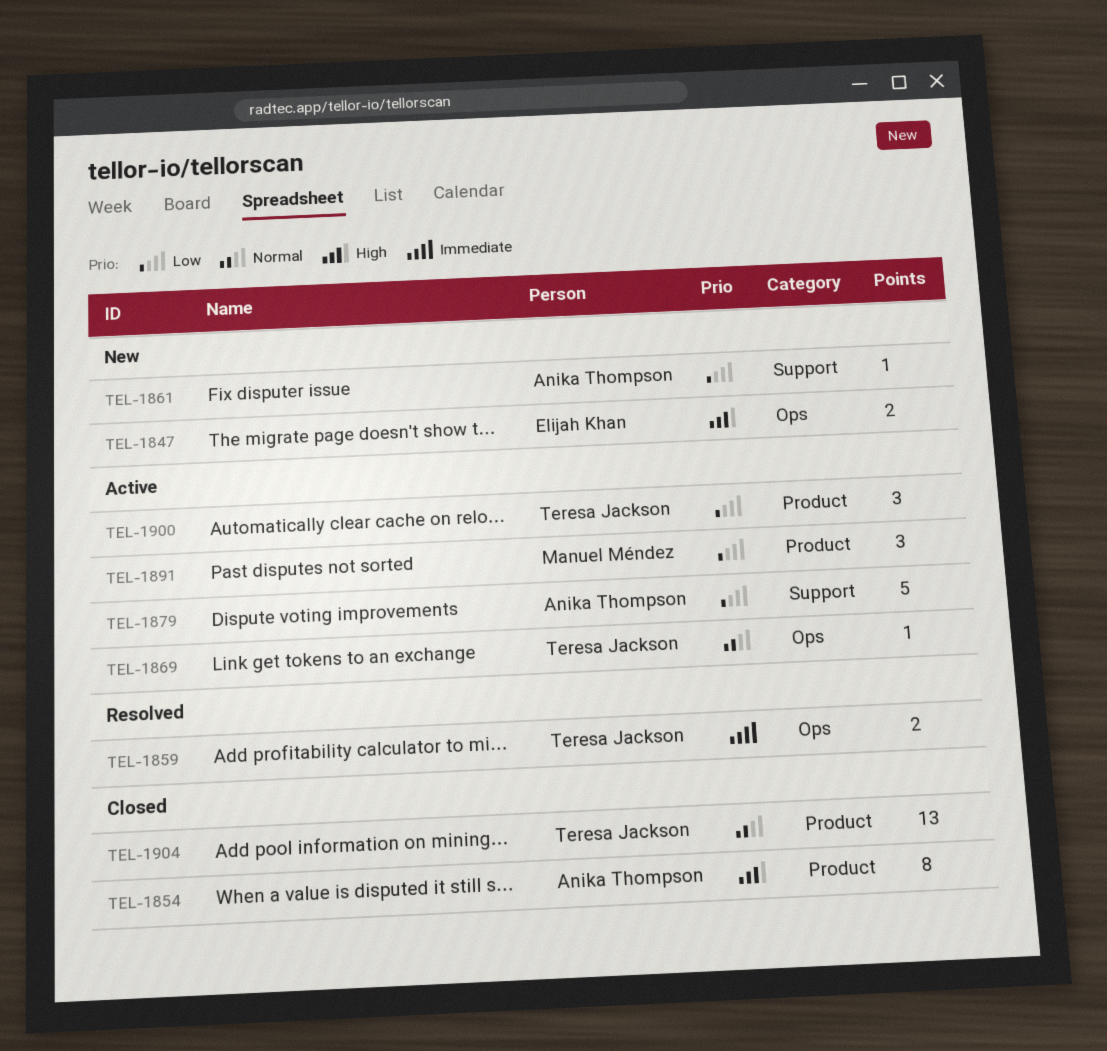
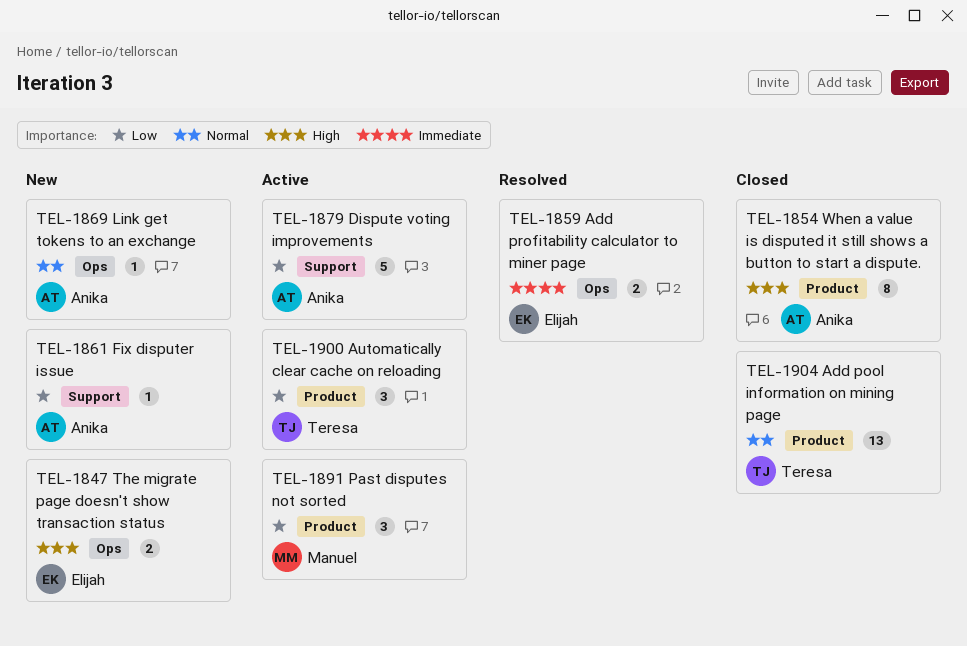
TEL-1859, owner: Teresa Jackson -> Elijah Khan
TEL-1869, status: Active -> New
TEL-1869, owner: Teresa Jackson -> Anika Thompson

